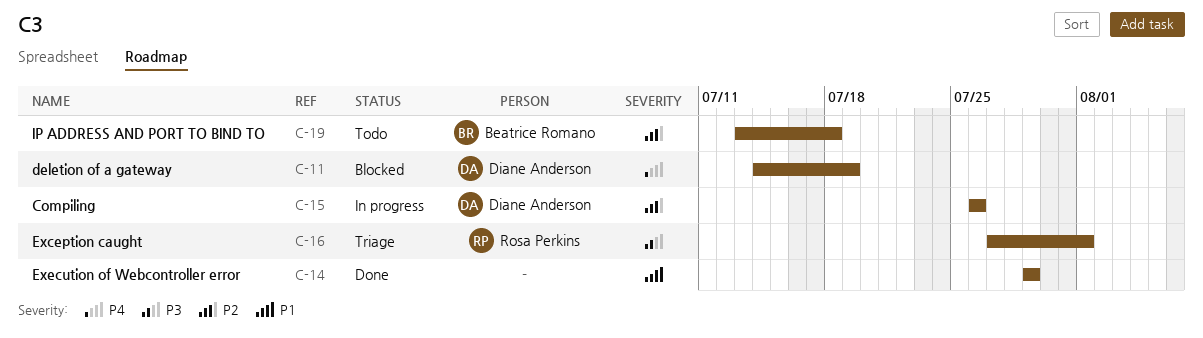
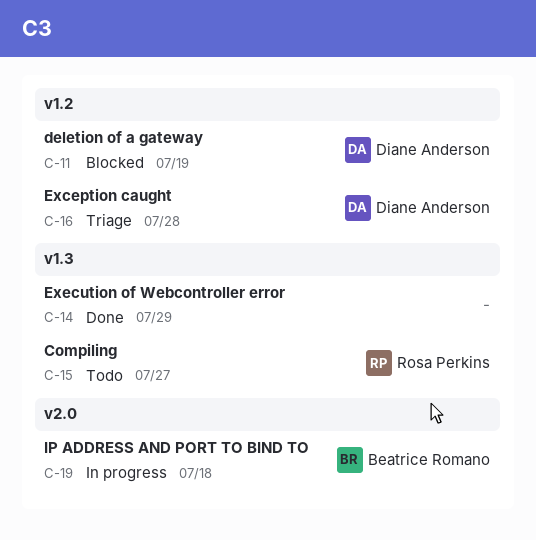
C-15, status: In progress -> Todo
C-15, owner: Diane Anderson -> Rosa Perkins
C-15, due: Jul 26 -> Jul 27
C-16, owner: Rosa Perkins -> Diane Anderson
C-16, due: Aug 1 -> Jul 28
C-19, status: Todo -> In progress

